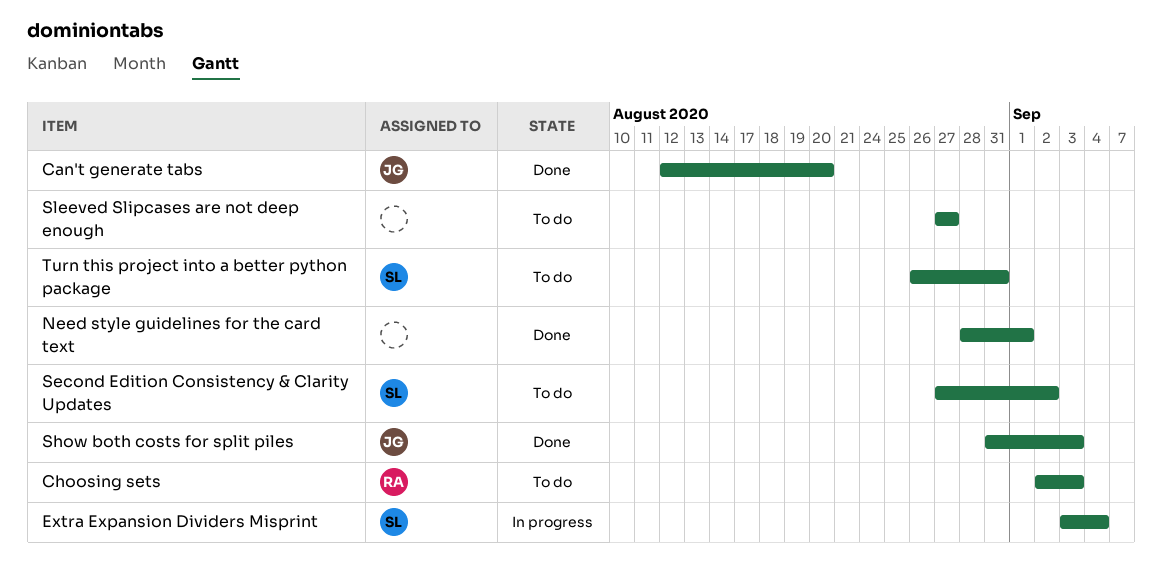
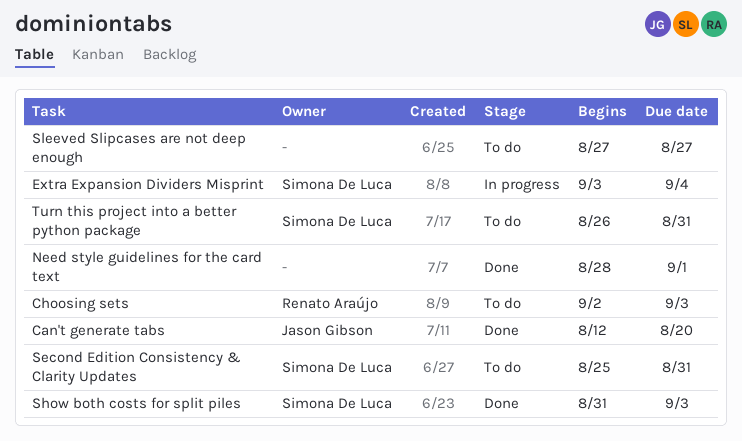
Second Edition Consistency & Clarity Updates, start: Aug 27 -> Aug 25
Second Edition Consistency & Clarity Updates, due: Sep 2 -> Aug 31
Show both costs for split piles, owner: Jason Gibson -> Simona De Luca

